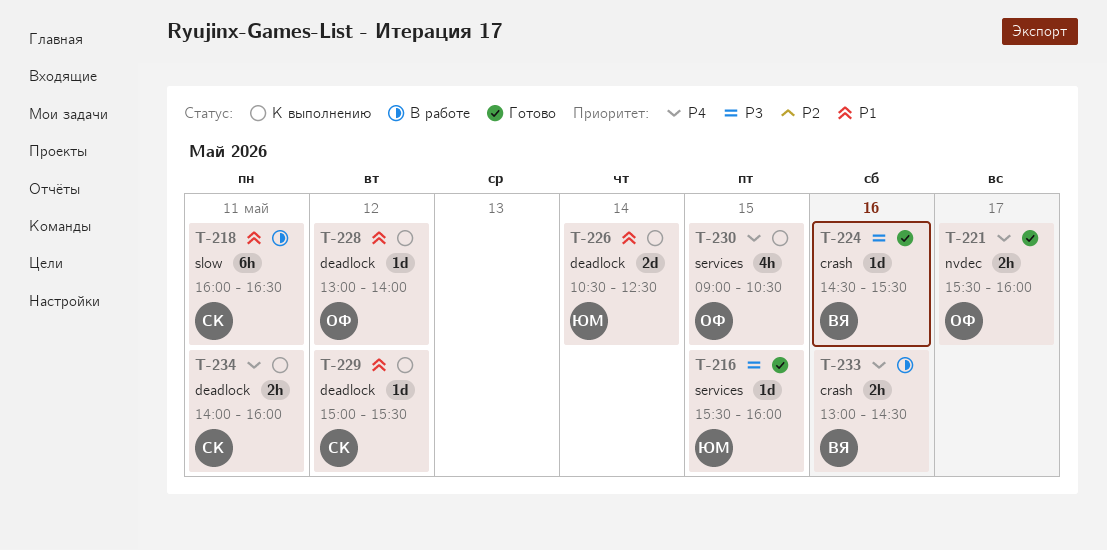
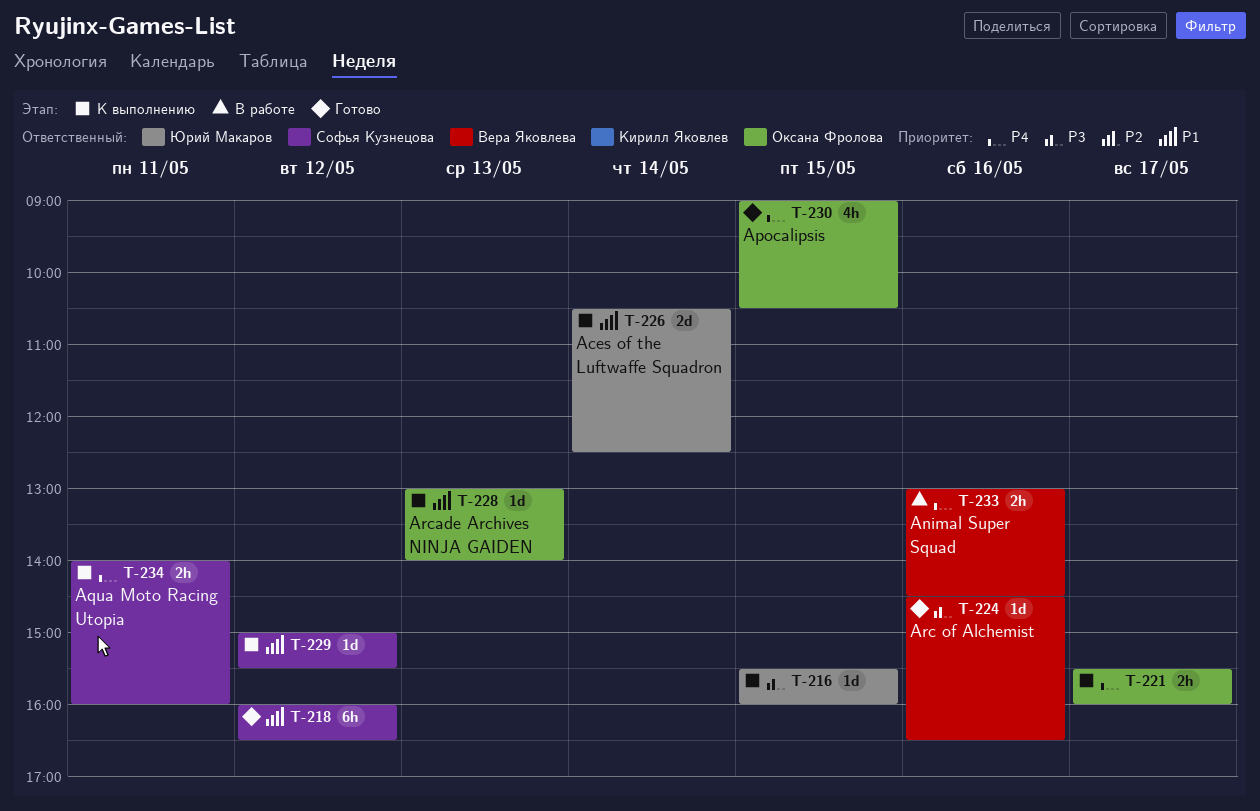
T-216, status: Готово -> К выполнению
T-218, status: В работе -> Готово
T-218, day: May 11 -> May 12
T-221, status: Готово -> К выполнению
T-224, ends: 15:30 -> 16:30
T-228, day: May 12 -> May 13
T-230, status: К выполнению -> Готово

